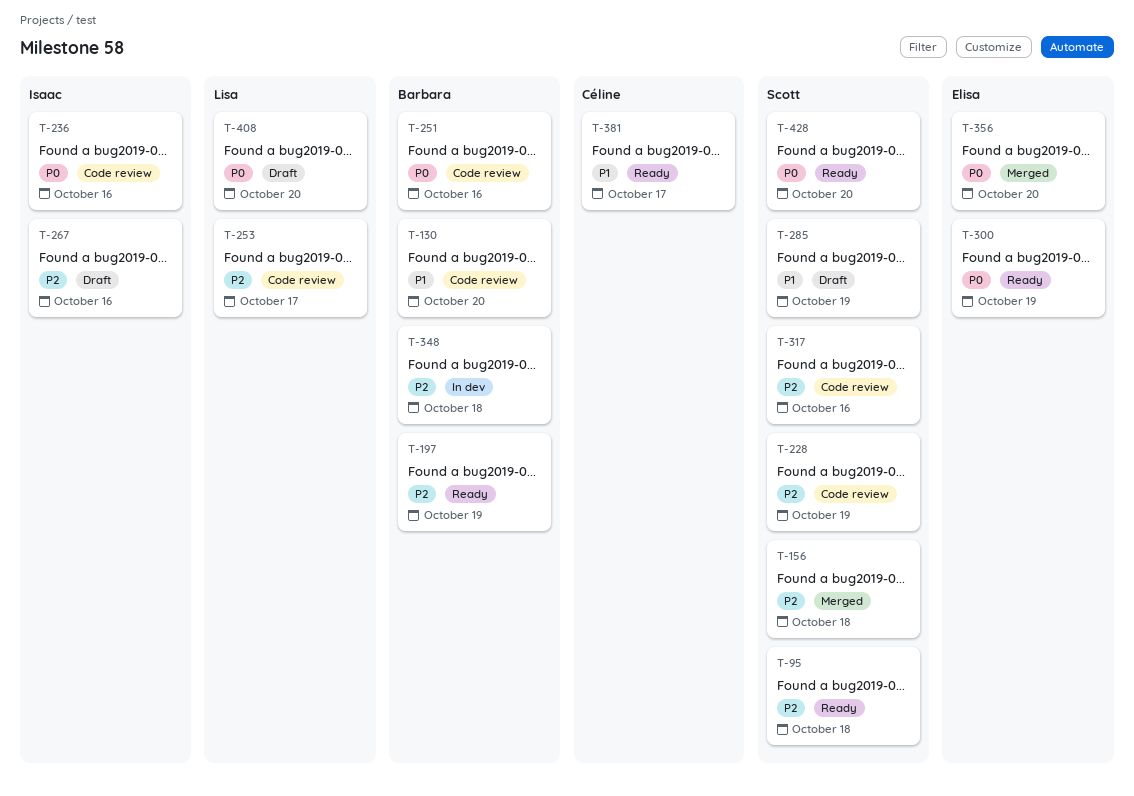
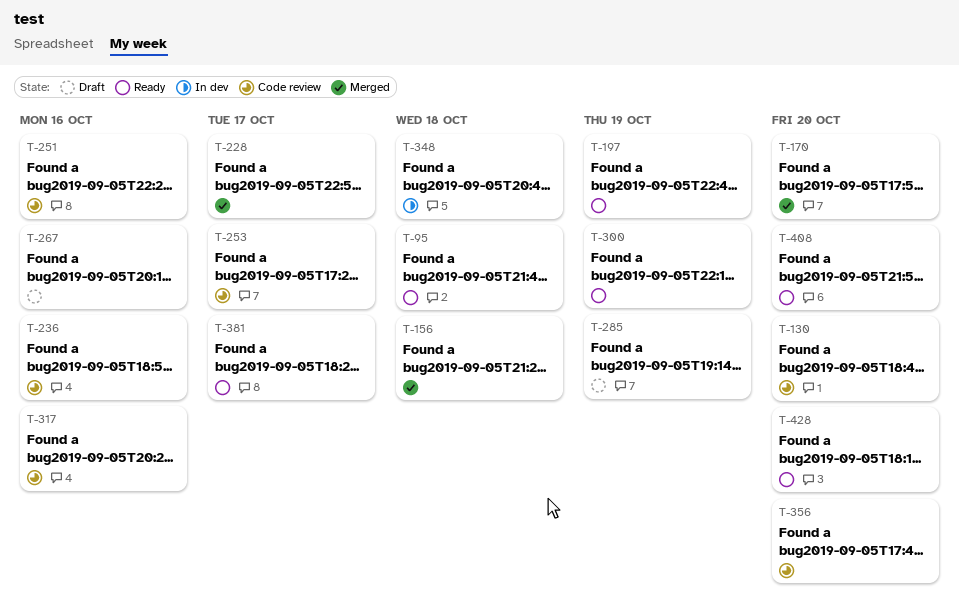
T-170: none -> present
T-228, status: Code review -> Merged
T-228, due: Oct 19 -> Oct 17
T-356, status: Merged -> Code review
T-408, status: Draft -> Ready

